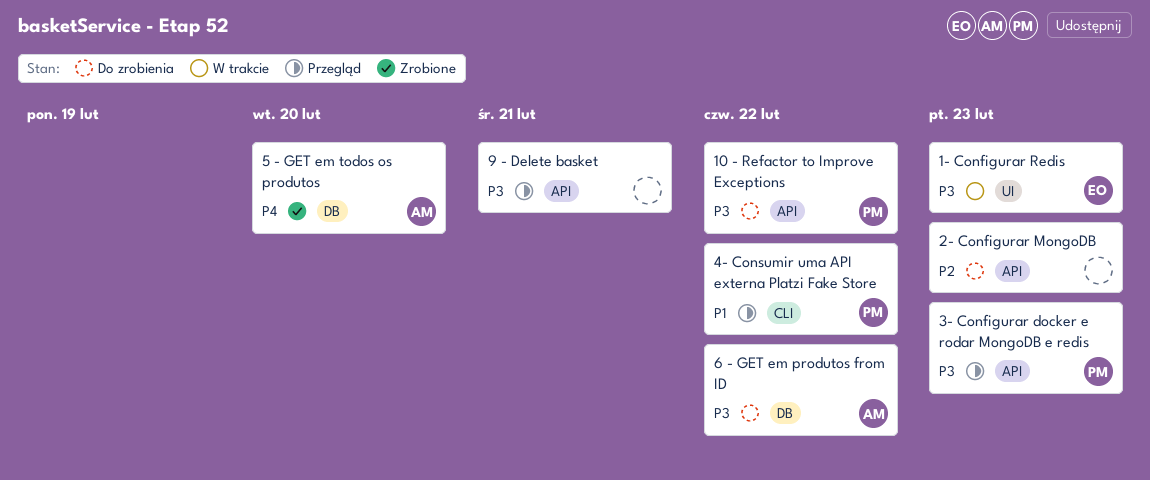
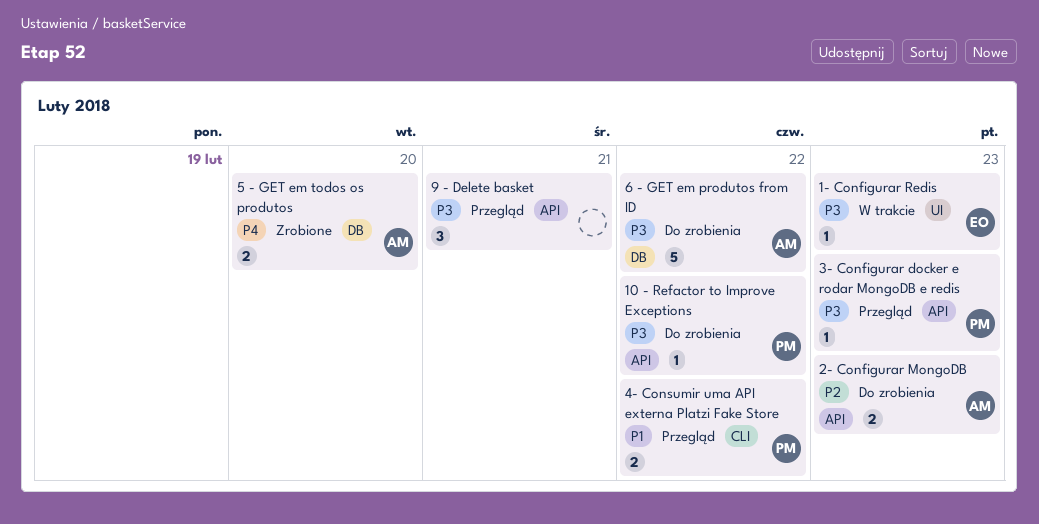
2- Configurar MongoDB, owner: none -> AM

